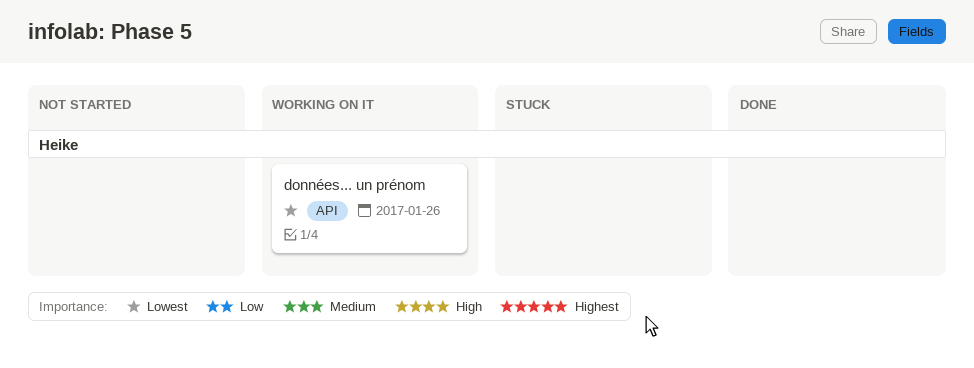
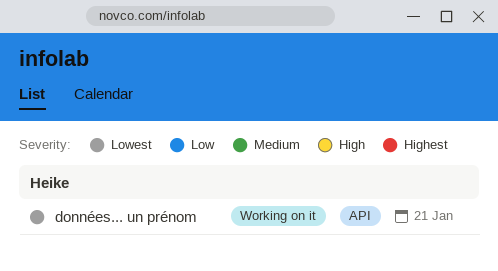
données... un prénom, due: Jan 26 -> Jan 21

